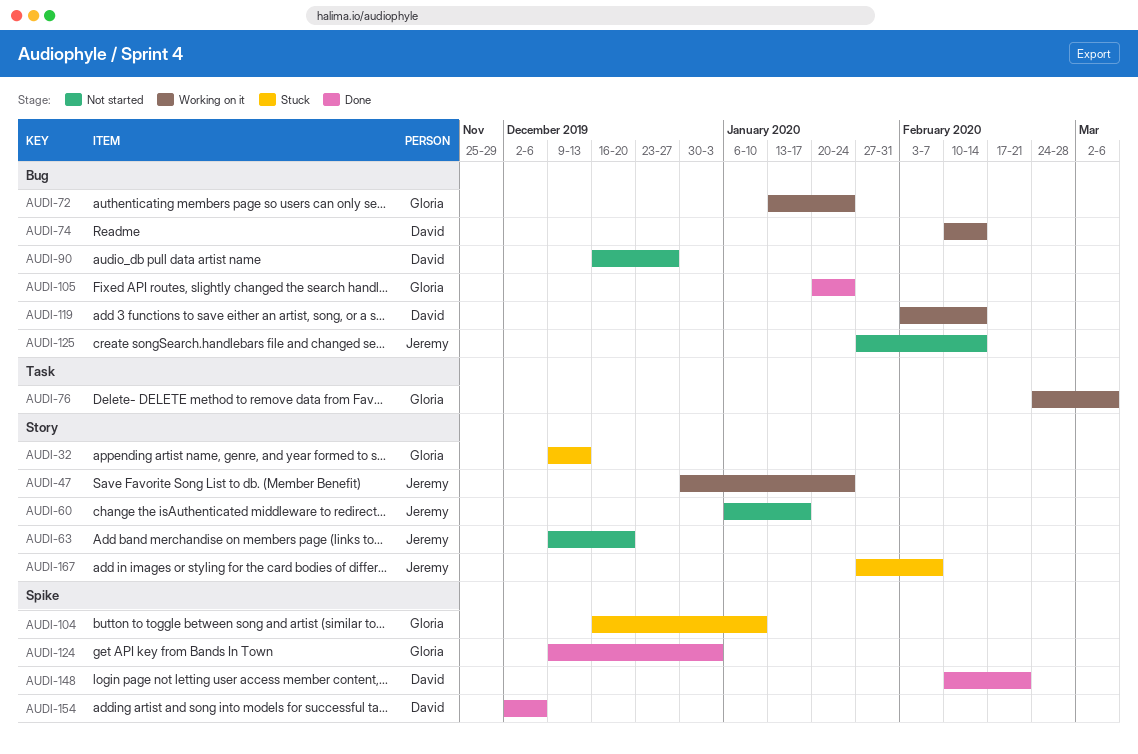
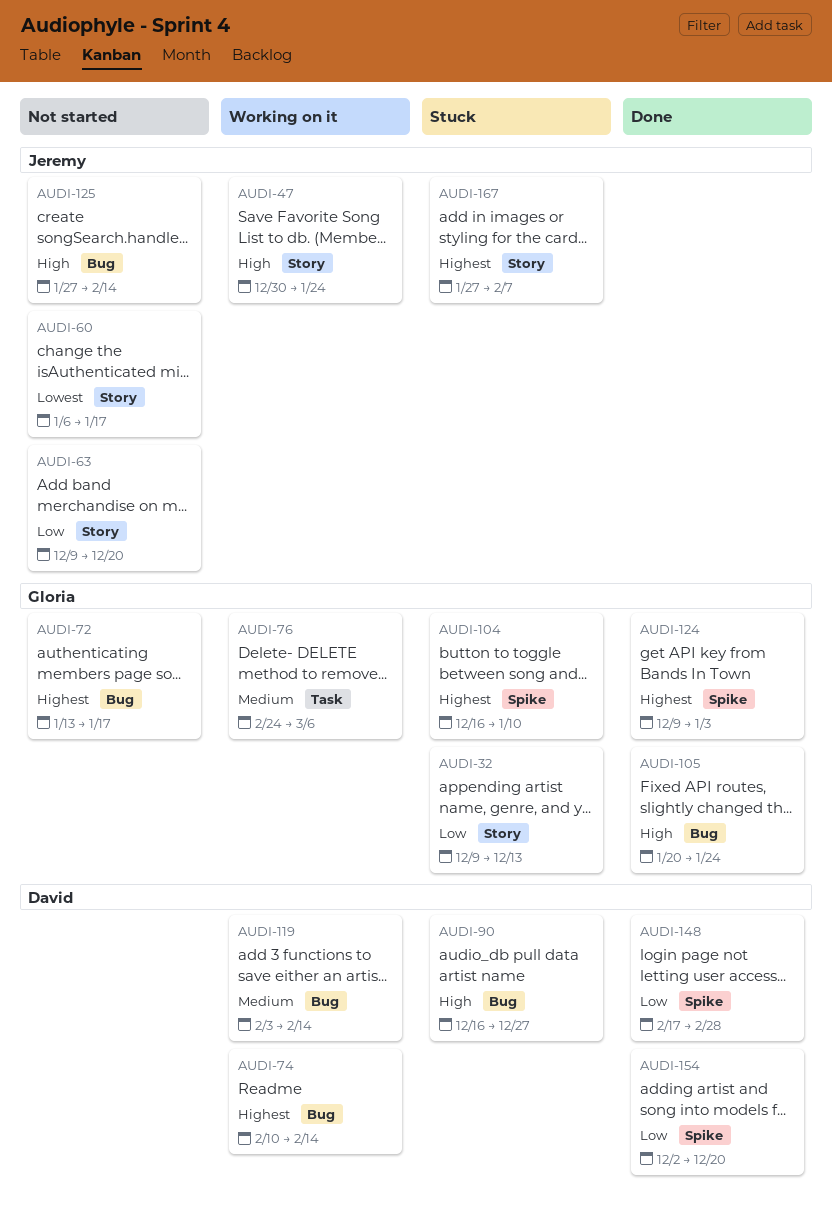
AUDI-72, status: Working on it -> Not started
AUDI-72, due: Jan 24 -> Jan 17
AUDI-90, status: Not started -> Stuck
AUDI-148, start: Feb 10 -> Feb 17
AUDI-148, due: Feb 21 -> Feb 28
AUDI-154, due: Dec 6 -> Dec 20

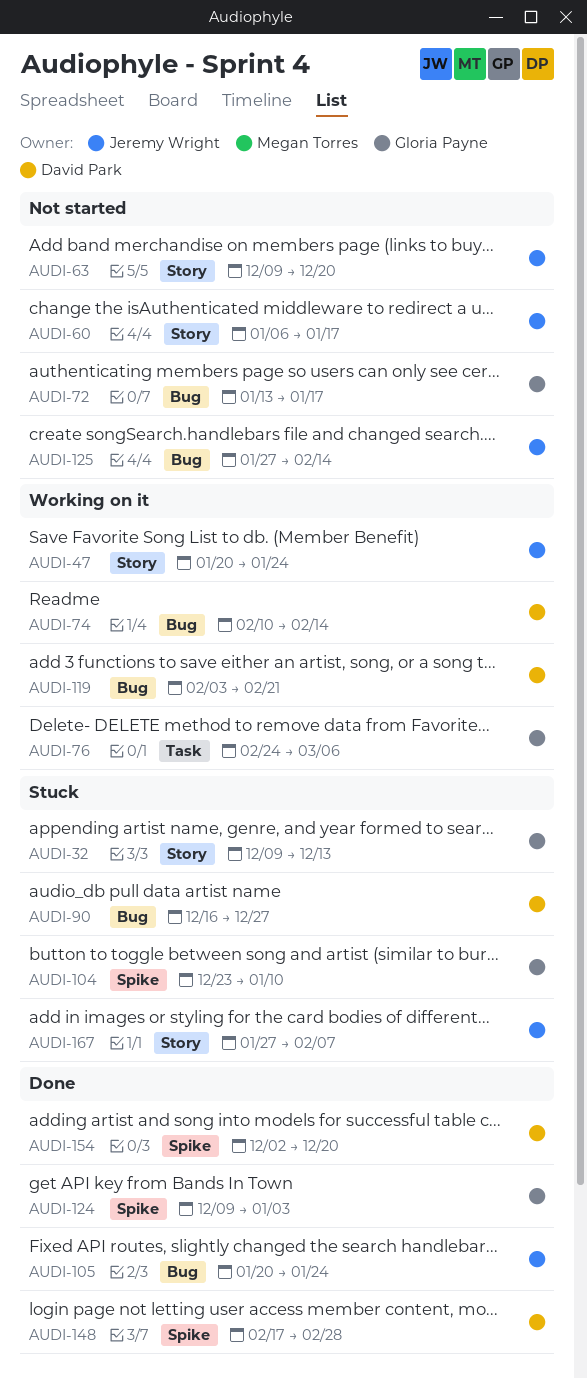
AUDI-47, start: Dec 30 -> Jan 20
AUDI-104, start: Dec 16 -> Dec 23
AUDI-105, owner: Gloria Payne -> Jeremy Wright
AUDI-119, due: Feb 14 -> Feb 21

